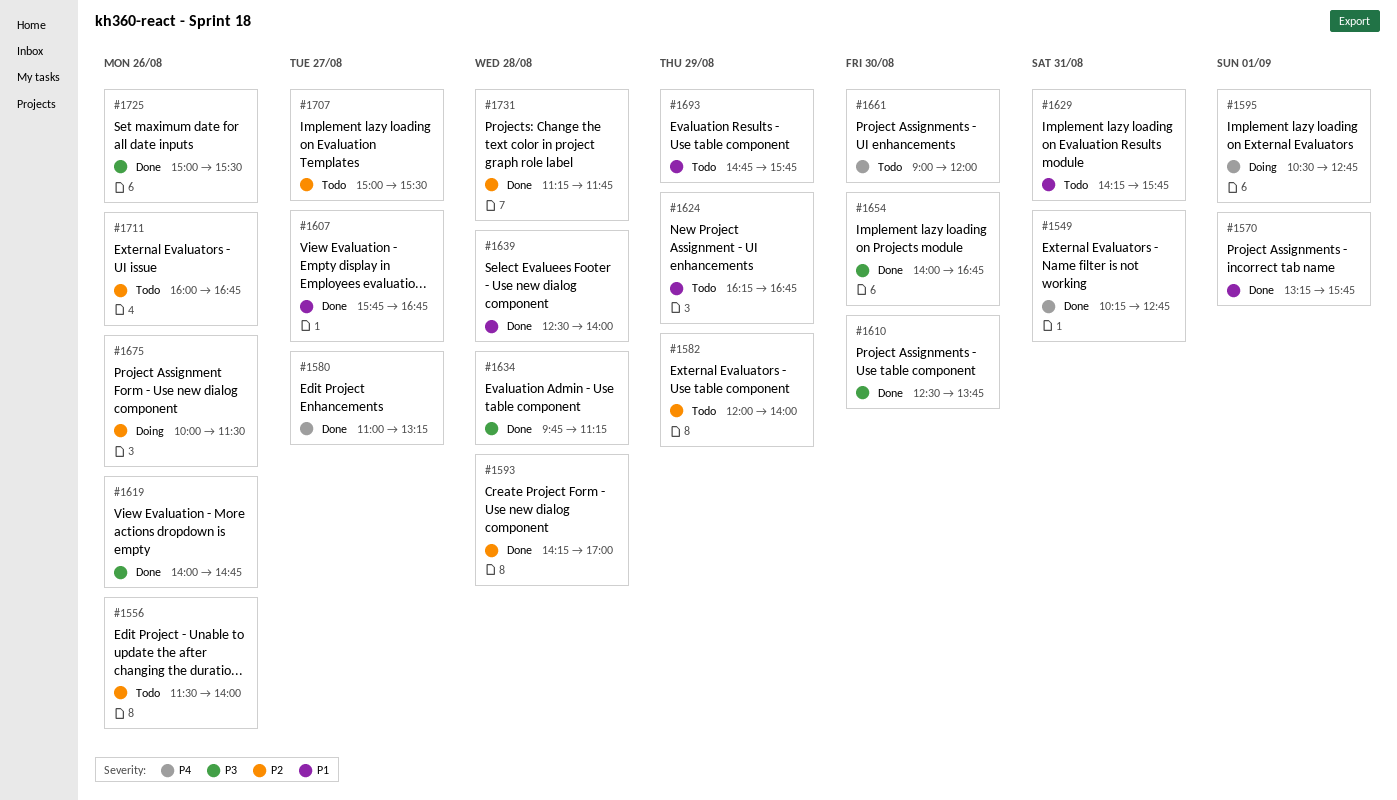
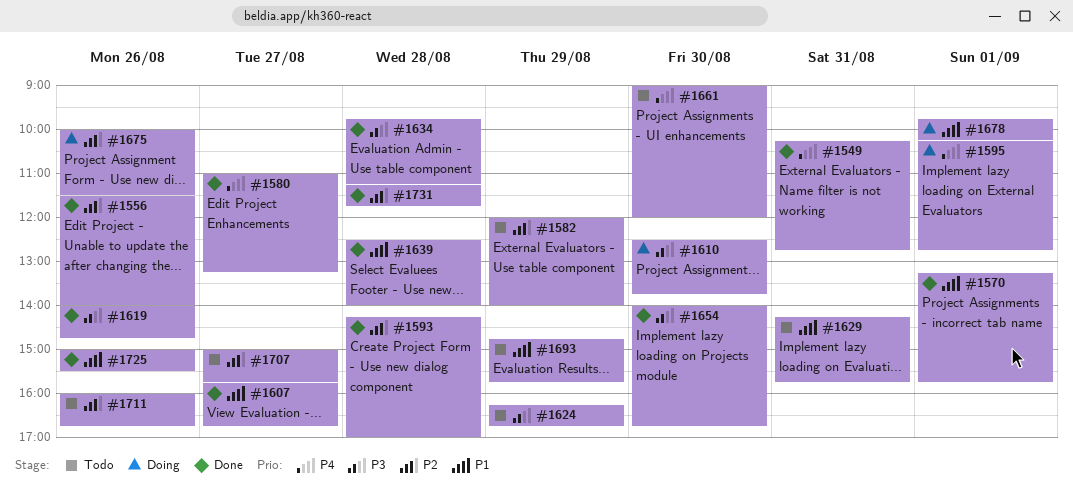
#1556, status: Todo -> Done
#1595, begins: 10:30 -> 10:15
#1610, status: Done -> Doing
#1624, priority: P1 -> P3
#1678: none -> present
#1707, ends: 15:30 -> 15:45
#1725, priority: P3 -> P1

